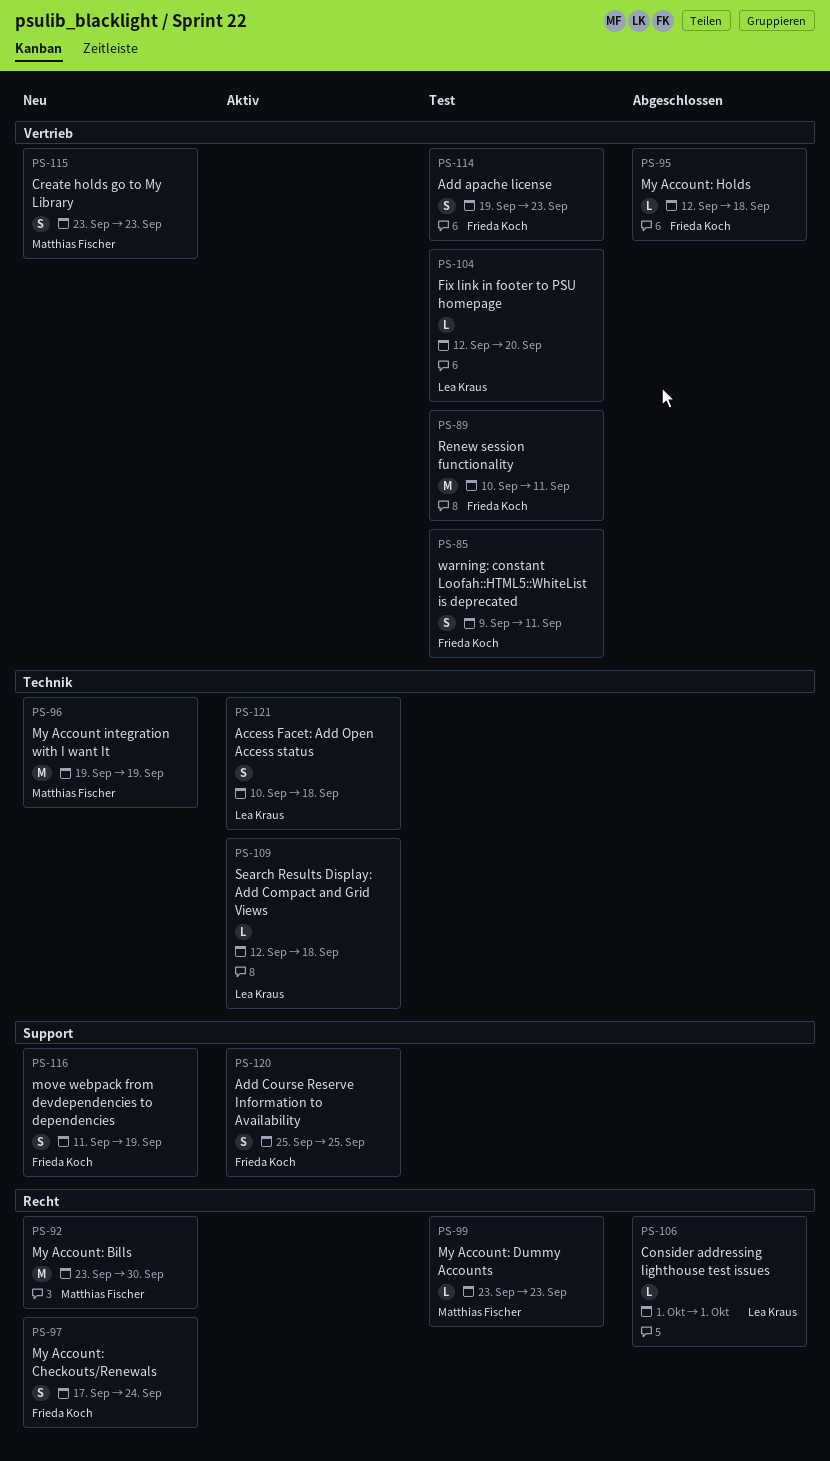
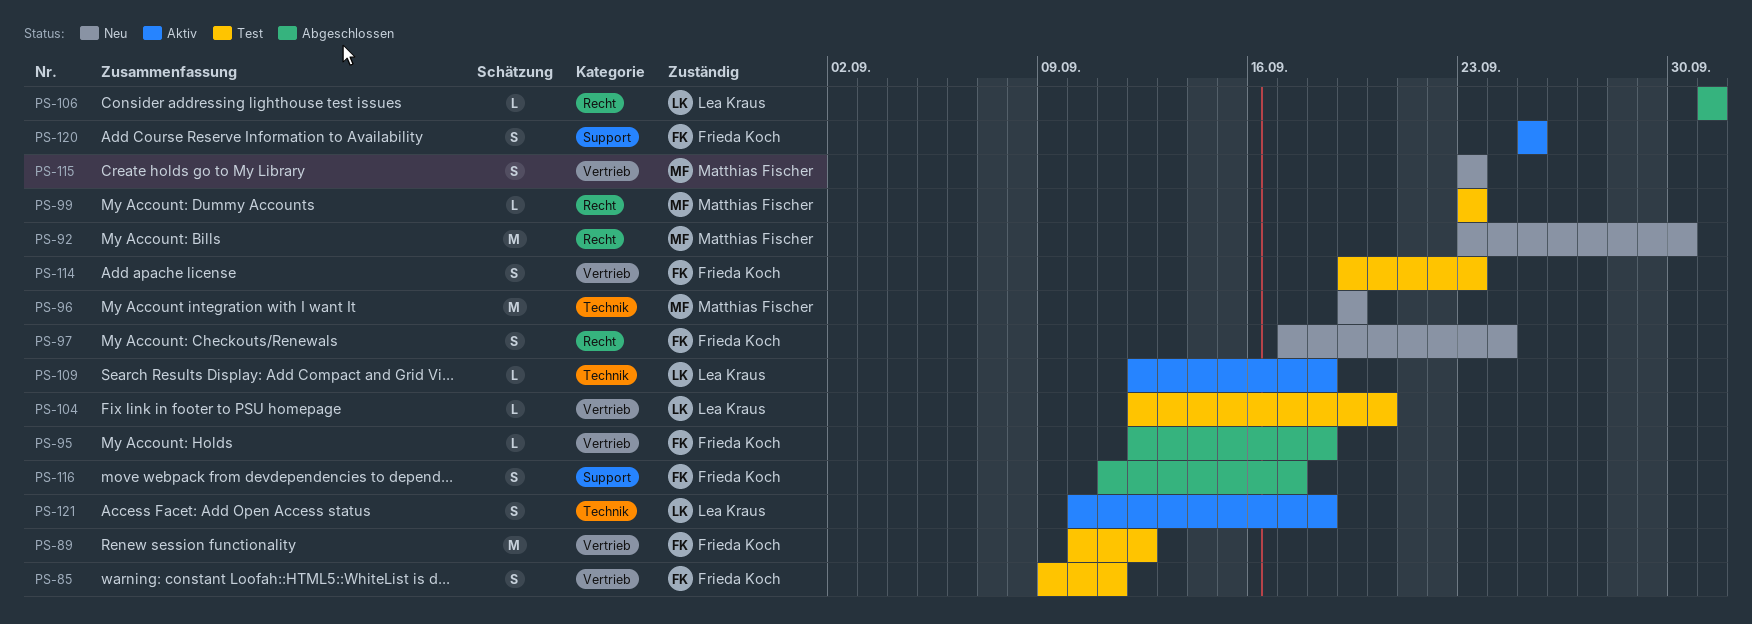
PS-89, due: Sep 11 -> Sep 12
PS-116, status: Neu -> Abgeschlossen
PS-116, due: Sep 19 -> Sep 17

